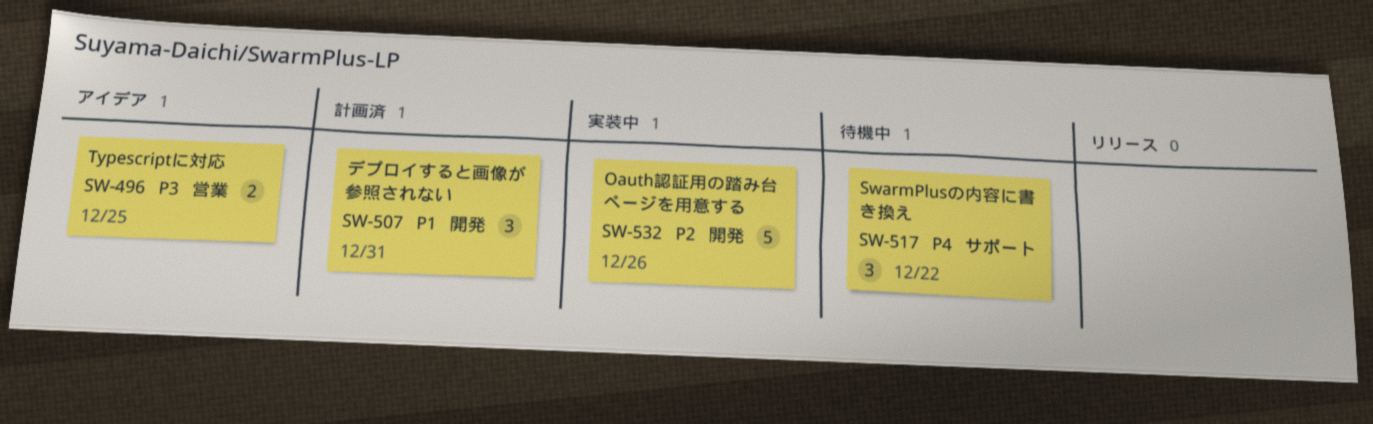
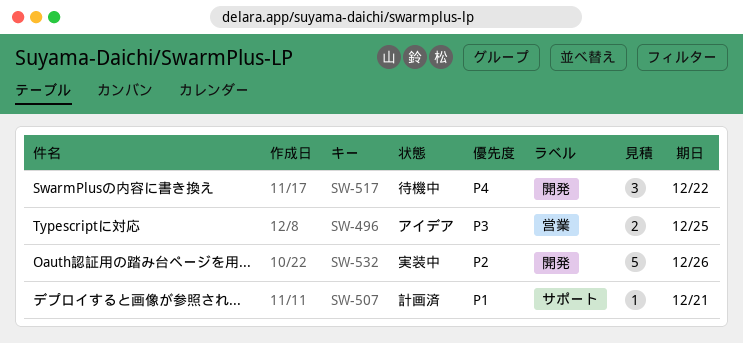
SW-507, label: 開発 -> サポート
SW-507, estimate: 3 -> 1
SW-507, due: Dec 31 -> Dec 21
SW-517, label: サポート -> 開発

